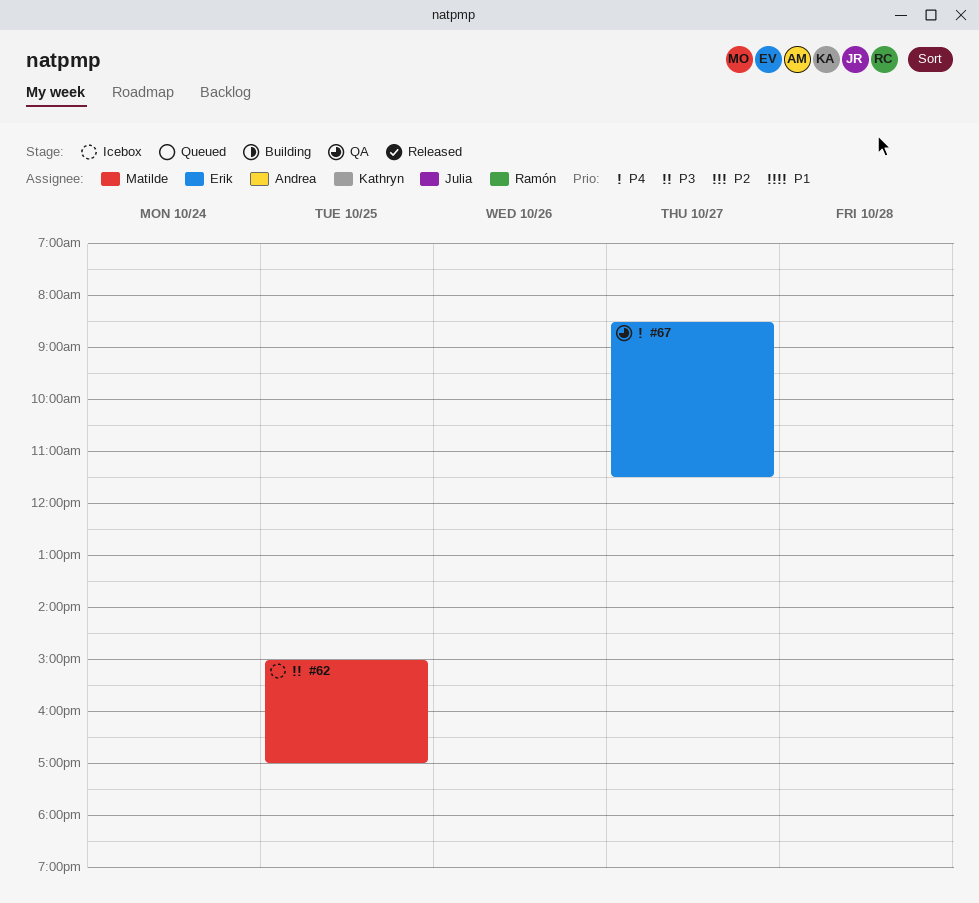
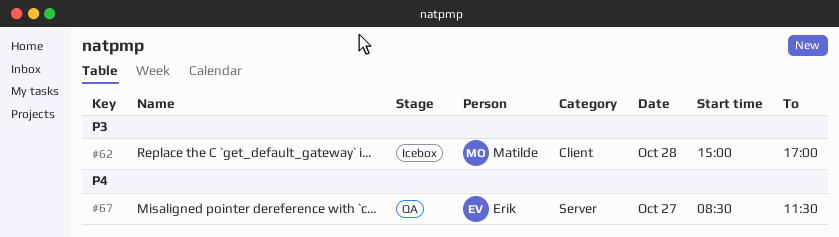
#62, day: Oct 25 -> Oct 28

